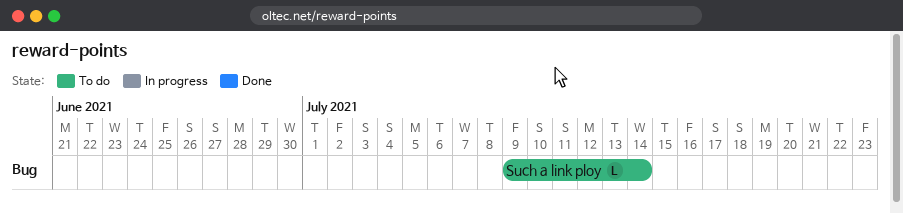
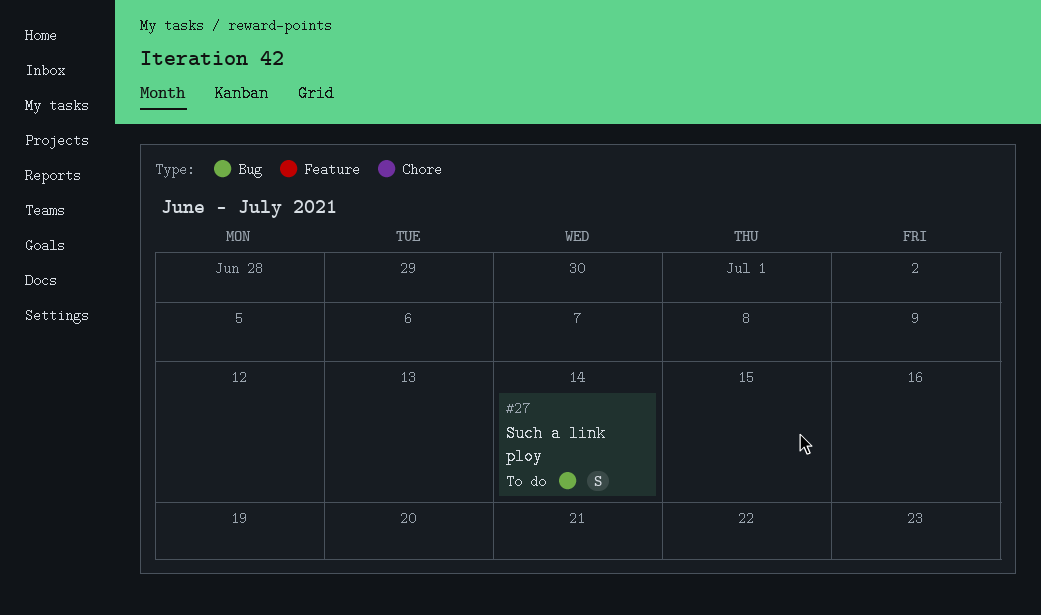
Such a link ploy, estimate: L -> S

